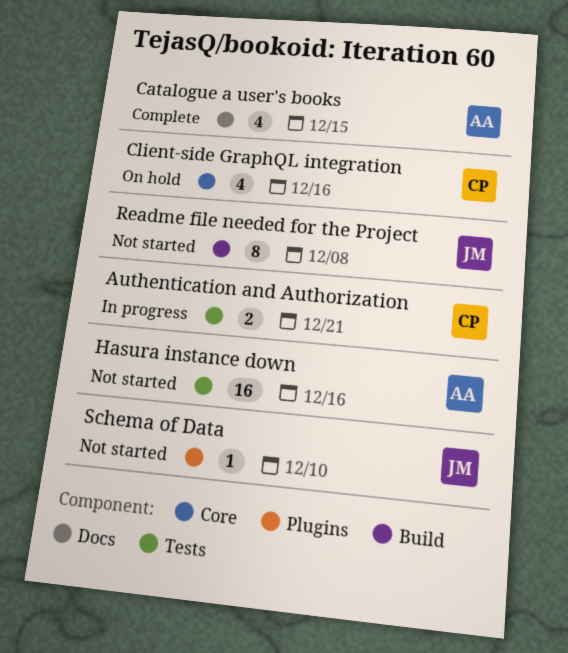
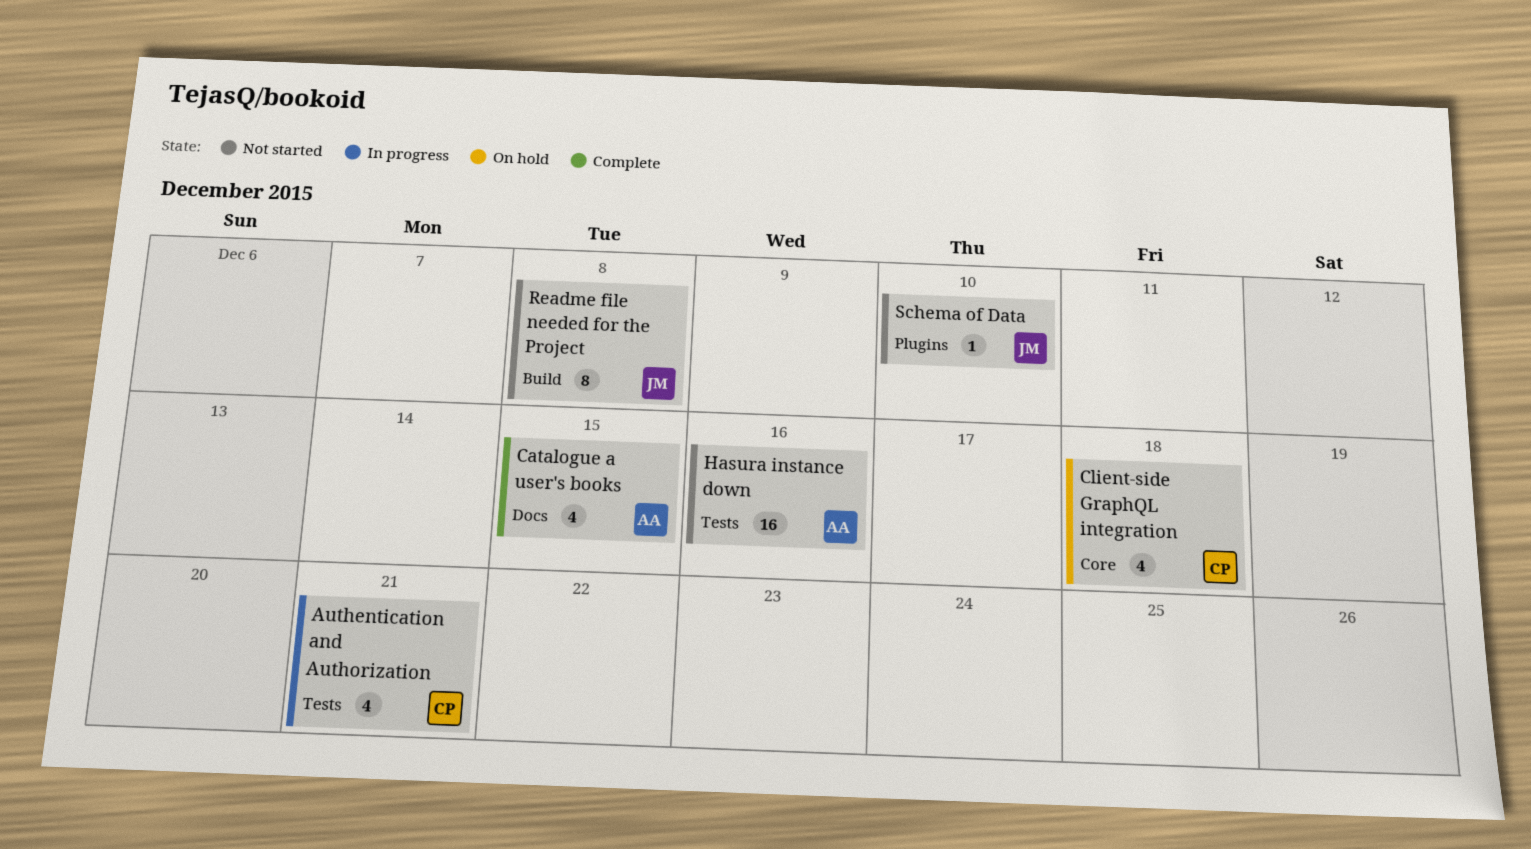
Authentication and Authorization, estimate: 2 -> 4
Client-side GraphQL integration, due: Dec 16 -> Dec 18

